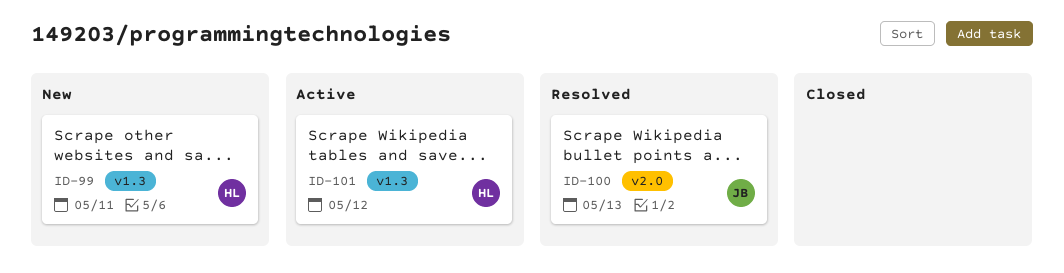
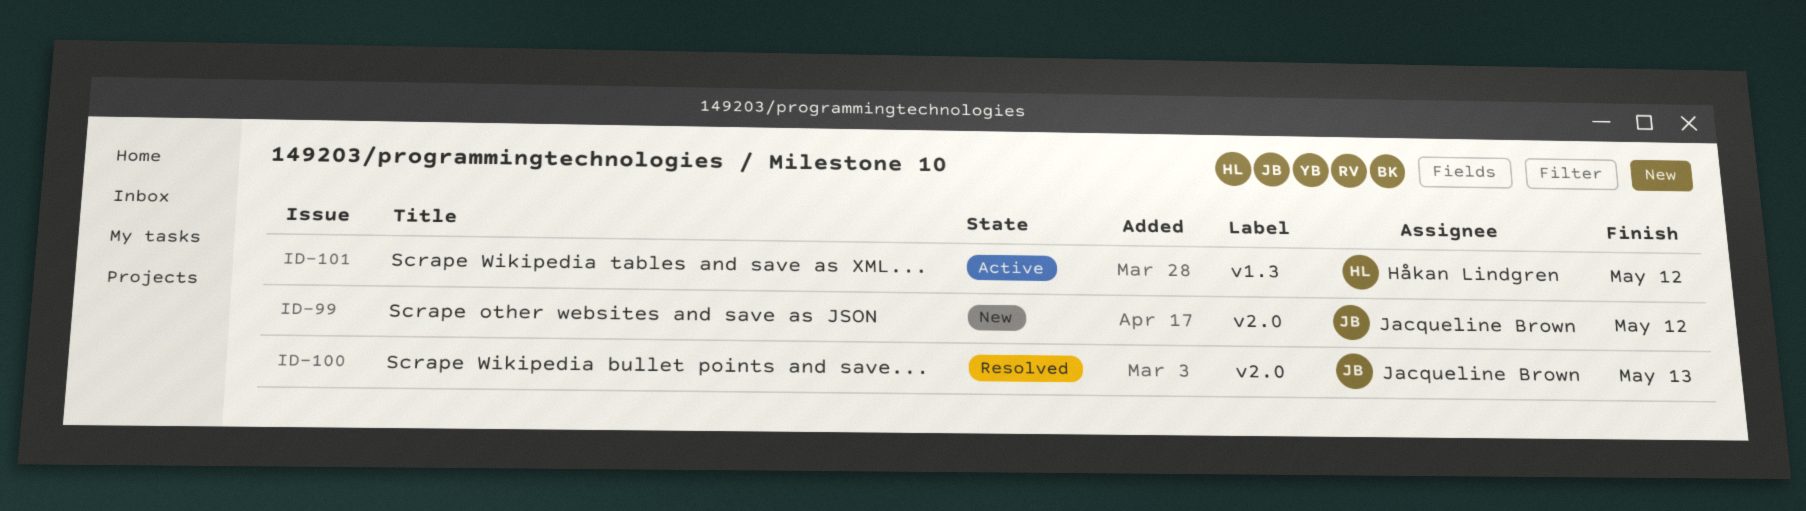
ID-99, owner: Håkan Lindgren -> Jacqueline Brown
ID-99, label: v1.3 -> v2.0
ID-99, due: May 11 -> May 12

